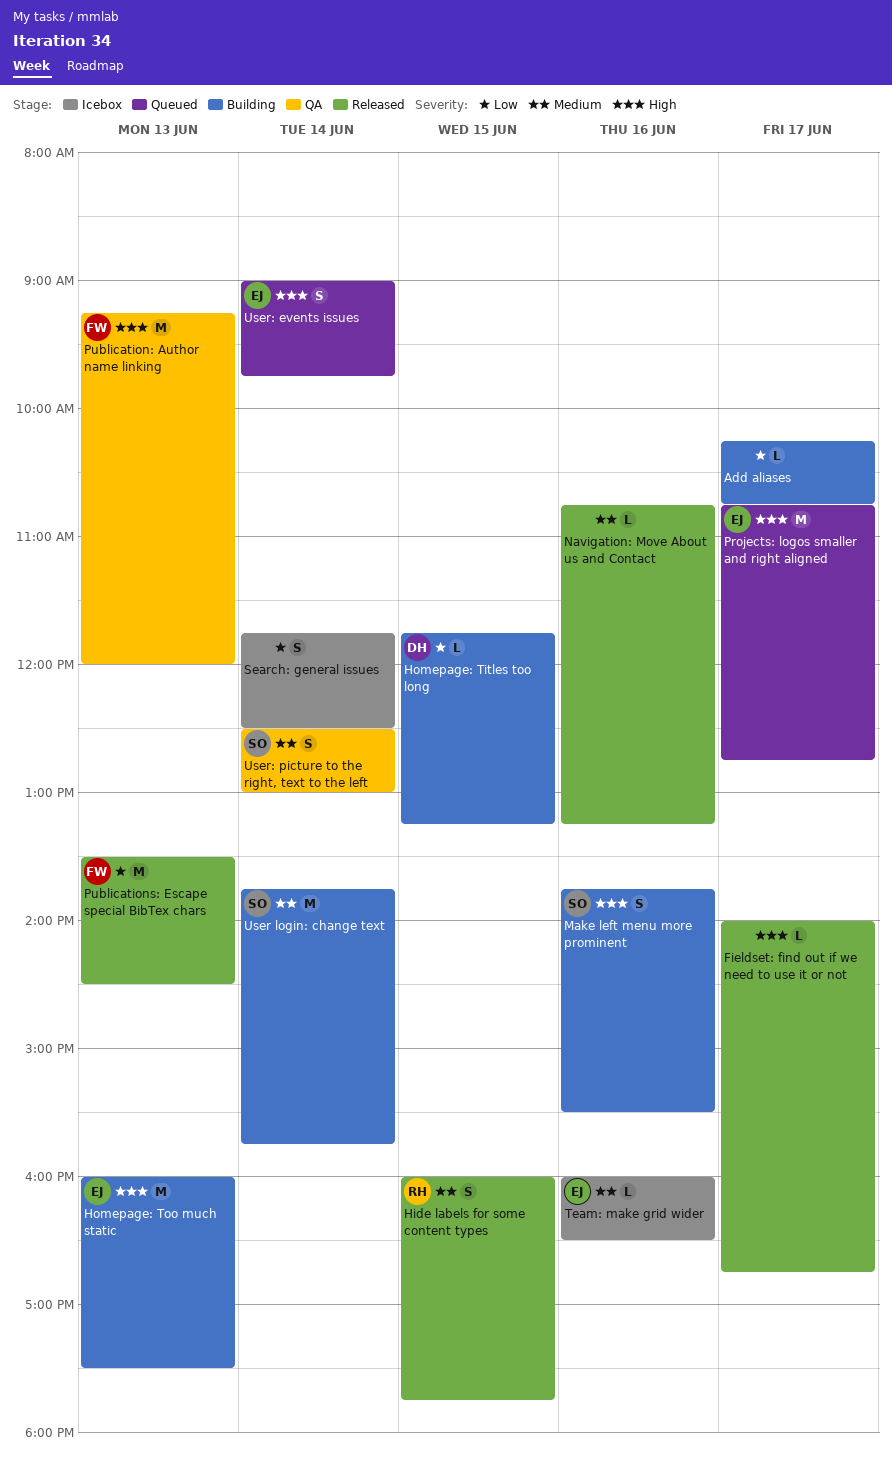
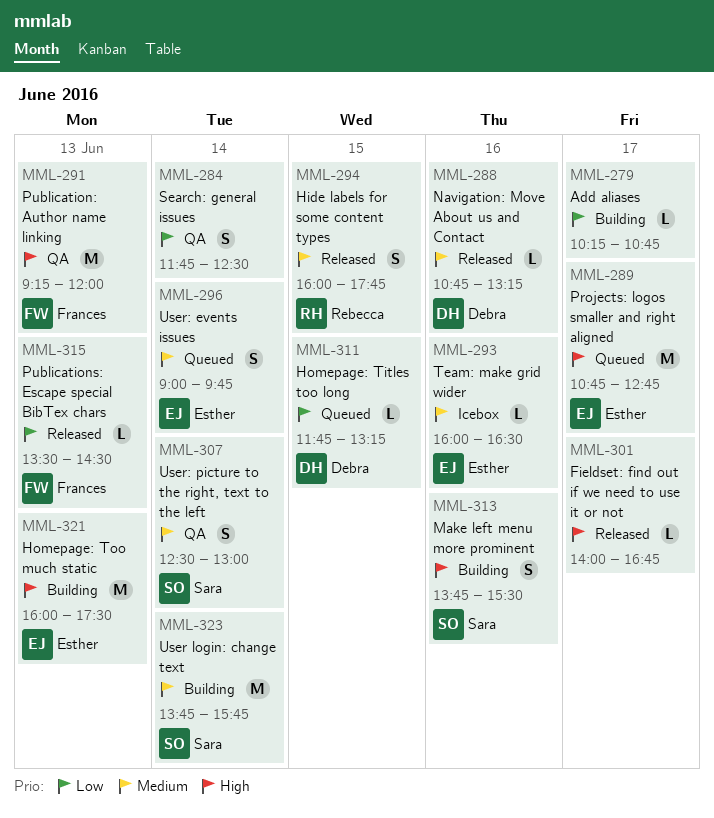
Homepage: Titles too long, status: Building -> Queued
Navigation: Move About us and Contact, owner: none -> Debra
Publications: Escape special BibTex chars, estimate: M -> L
Search: general issues, status: Icebox -> QA
User: events issues, priority: High -> Medium

